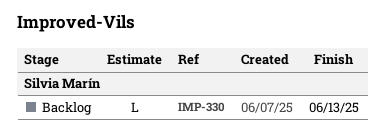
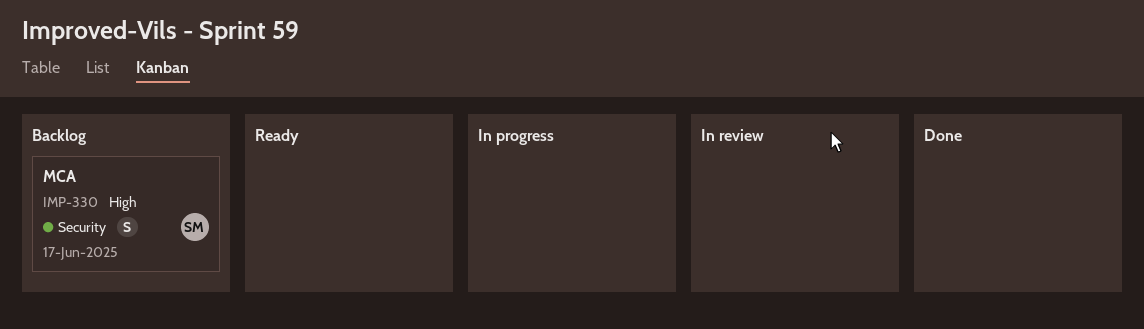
IMP-330, estimate: L -> S
IMP-330, due: Jun 13 -> Jun 17

